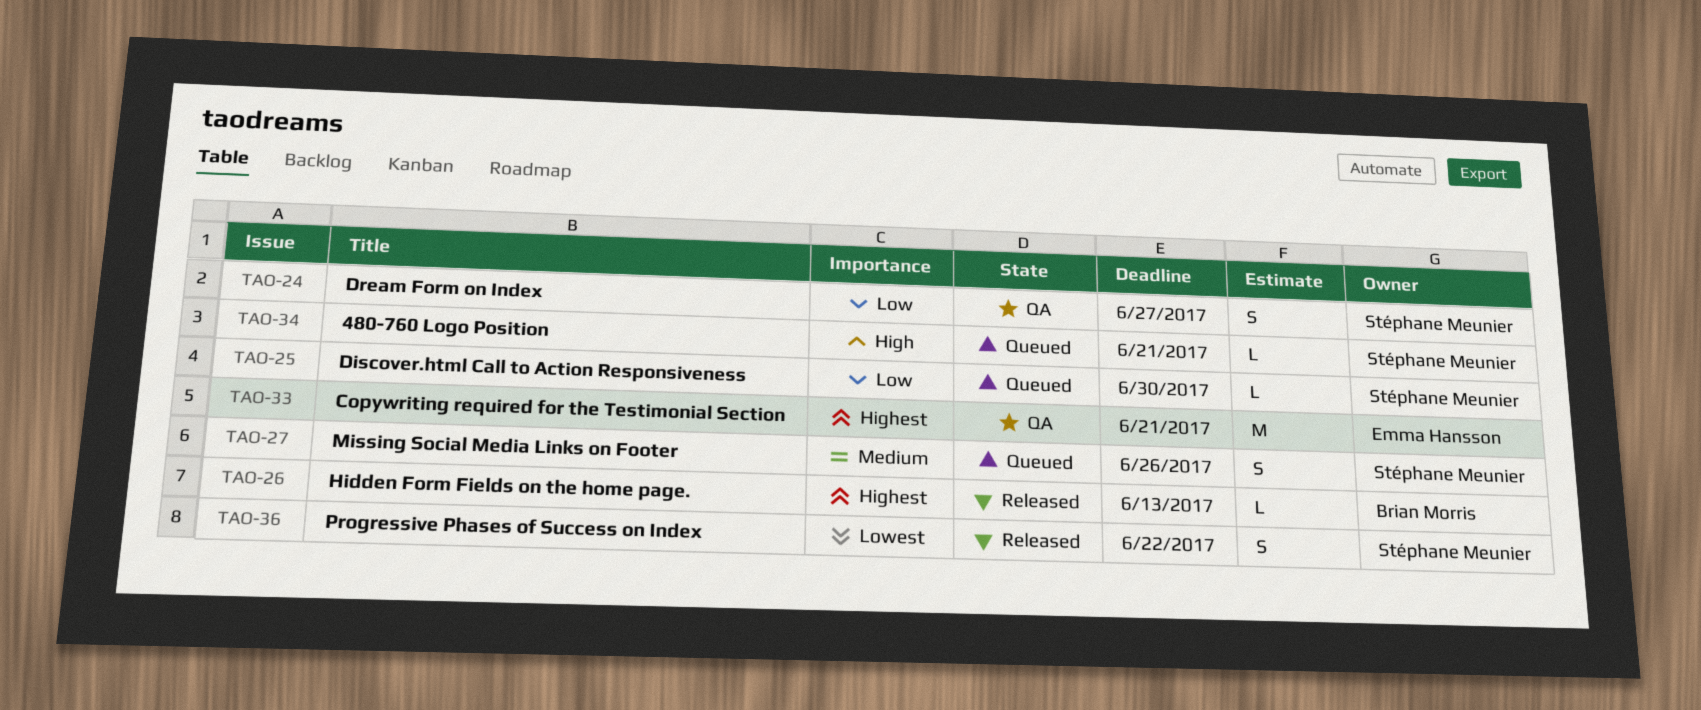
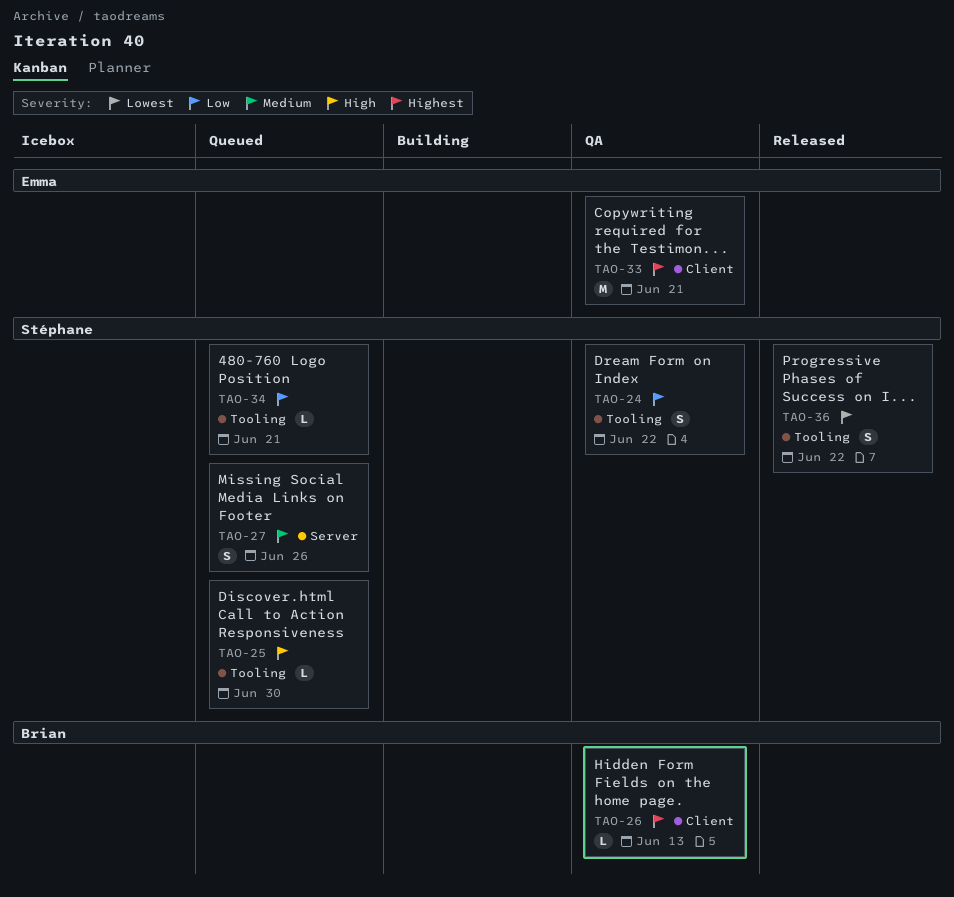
TAO-24, due: Jun 27 -> Jun 22
TAO-25, priority: Low -> High
TAO-26, status: Released -> QA
TAO-34, priority: High -> Low

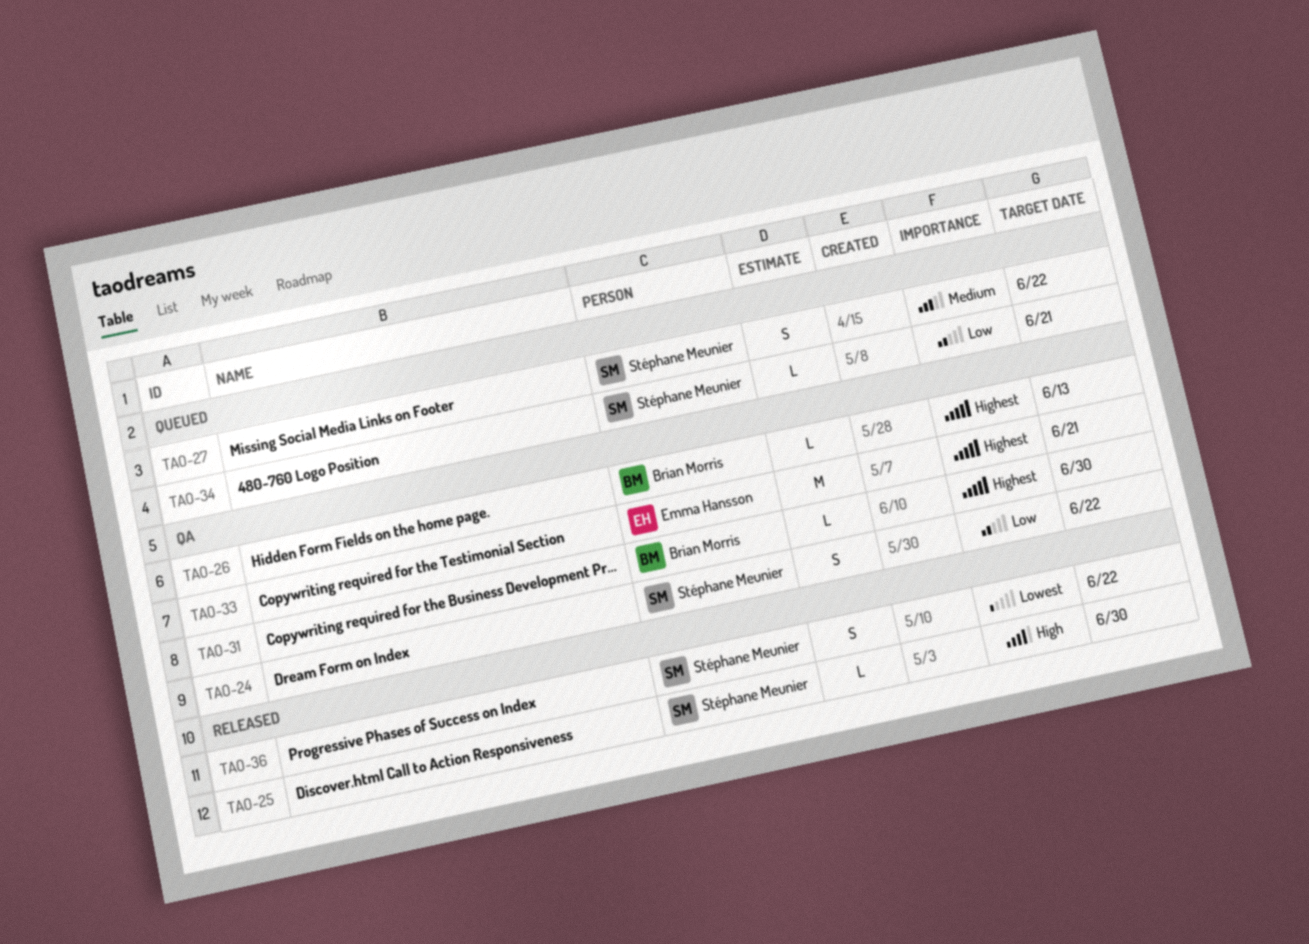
TAO-25, status: Queued -> Released
TAO-27, due: Jun 26 -> Jun 22
TAO-31: none -> present

